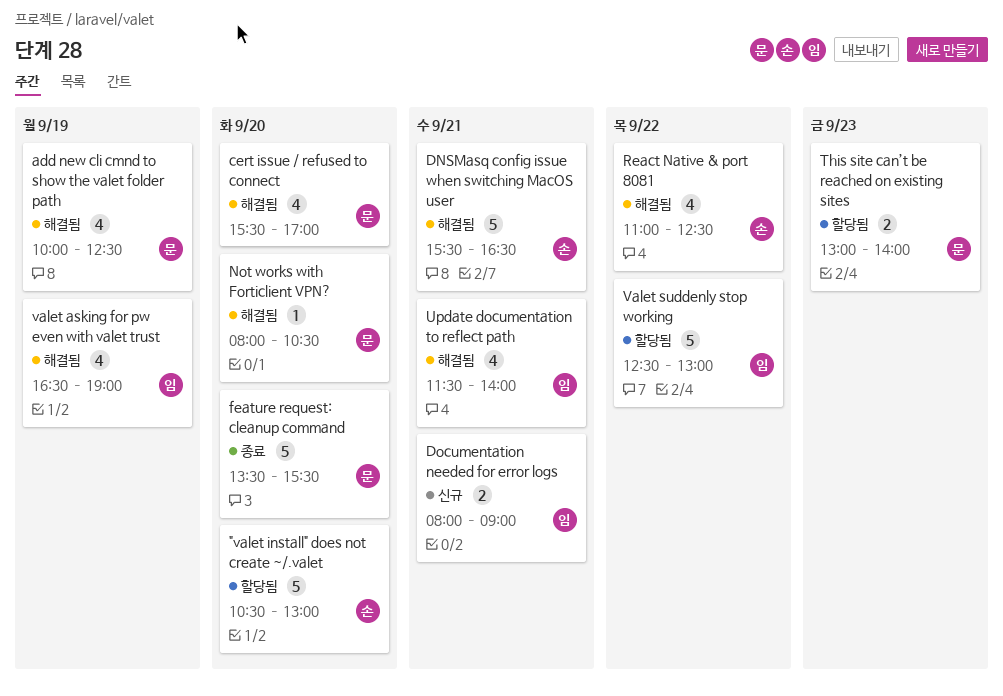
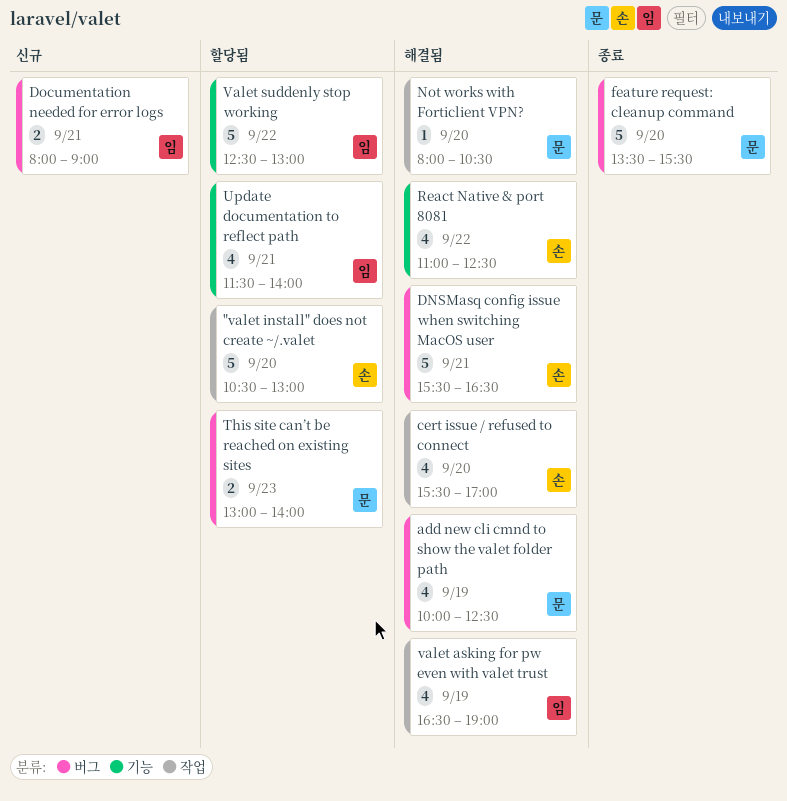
cert issue / refused to connect, owner: 문 -> 손
Update documentation to reflect path, status: 해결됨 -> 할당됨

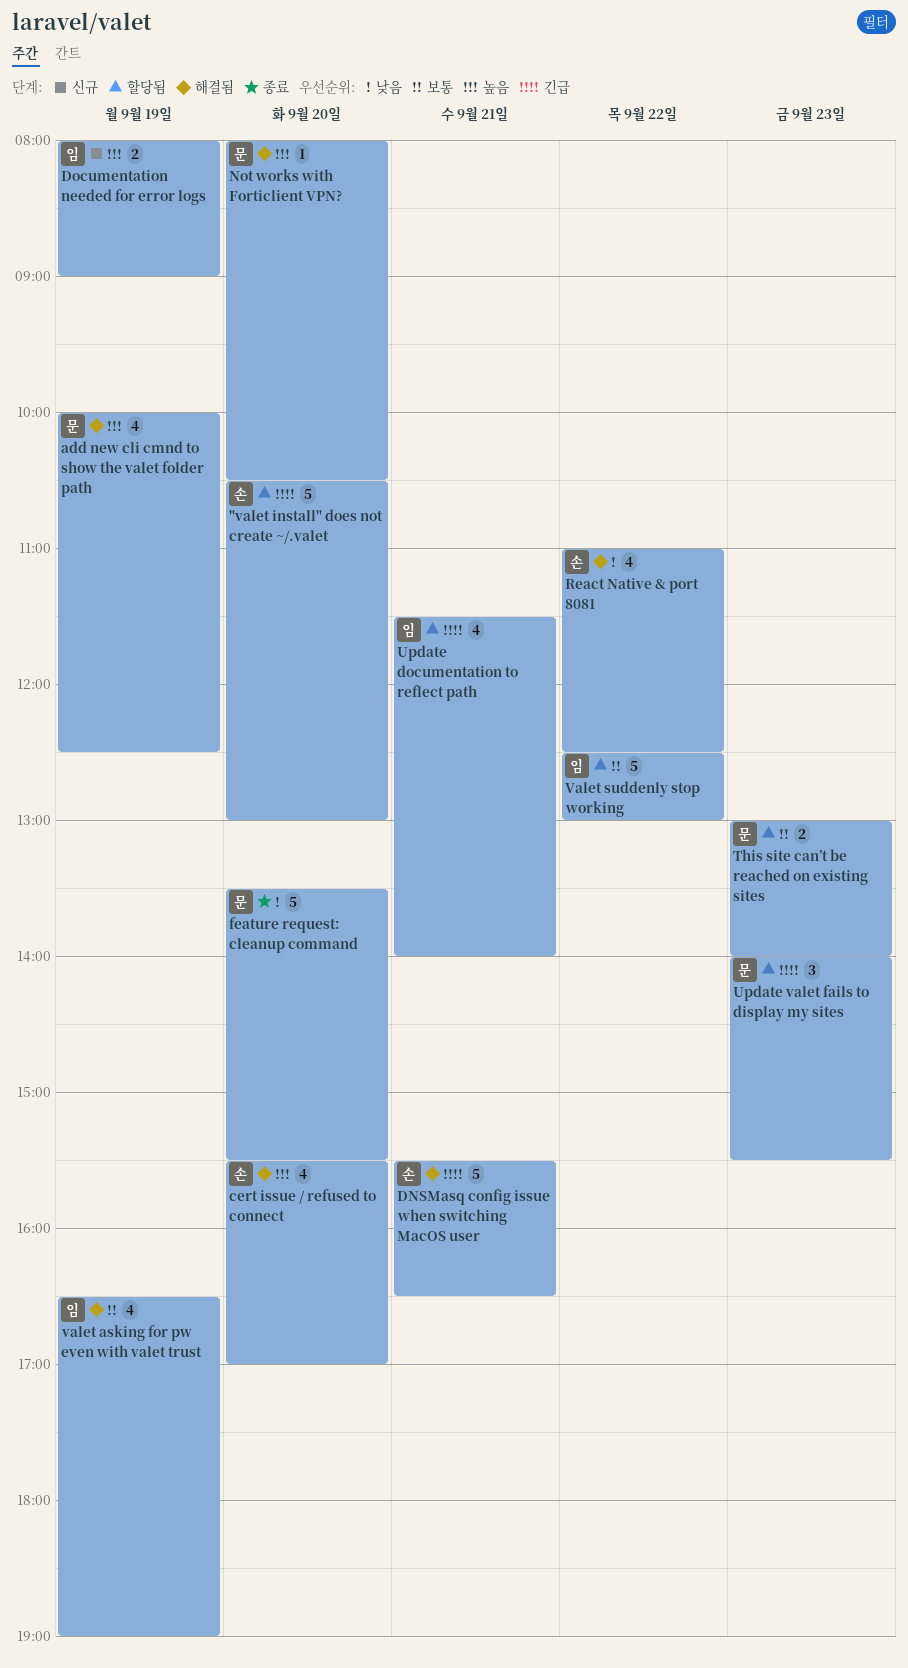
Documentation needed for error logs, day: Sep 21 -> Sep 19
Update valet fails to display my sites: none -> present

